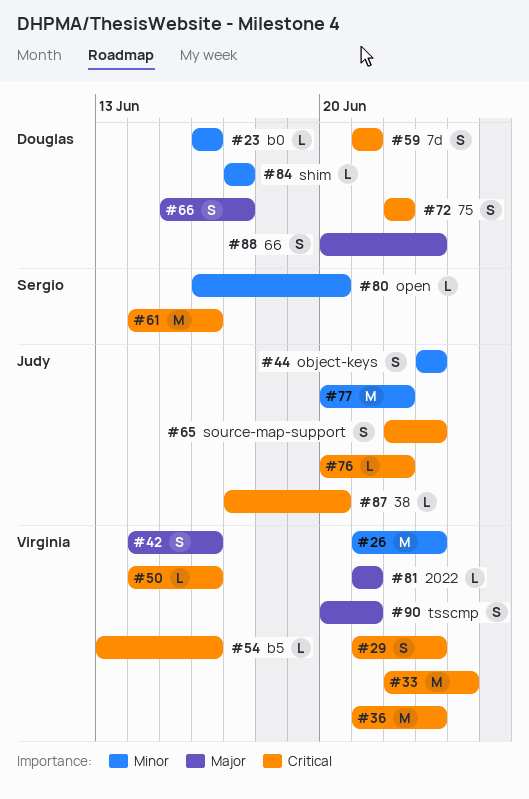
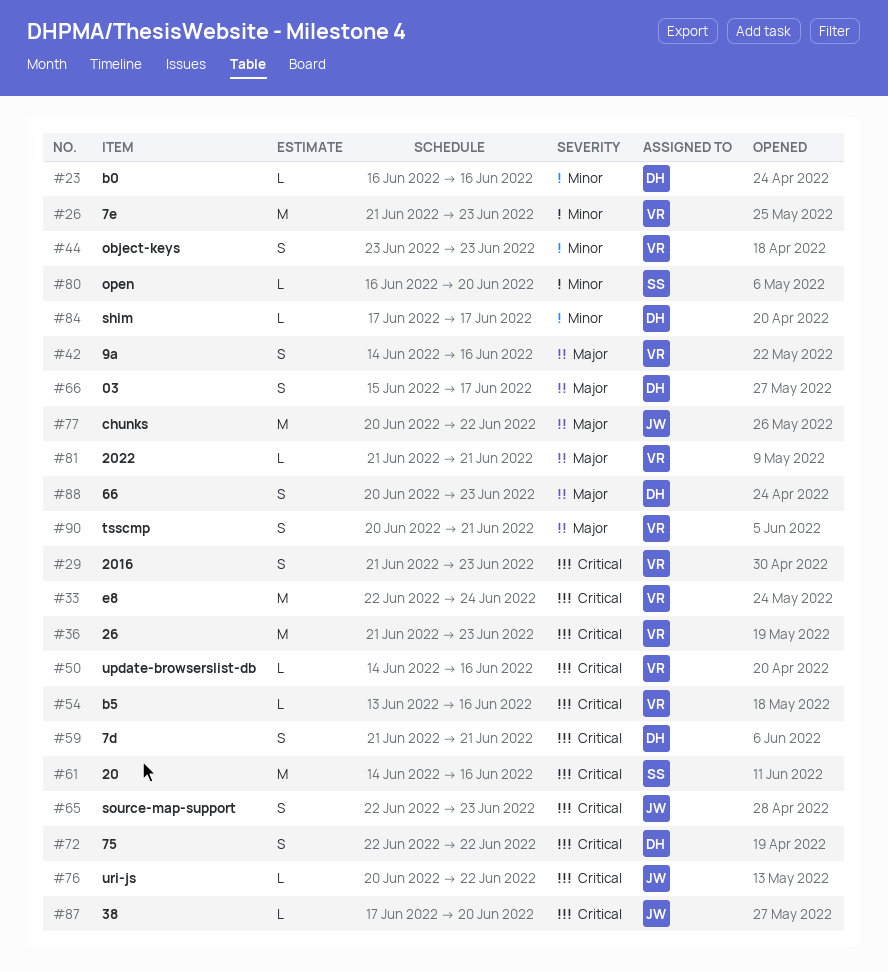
#44, owner: Judy -> Virginia
#77, priority: Minor -> Major

